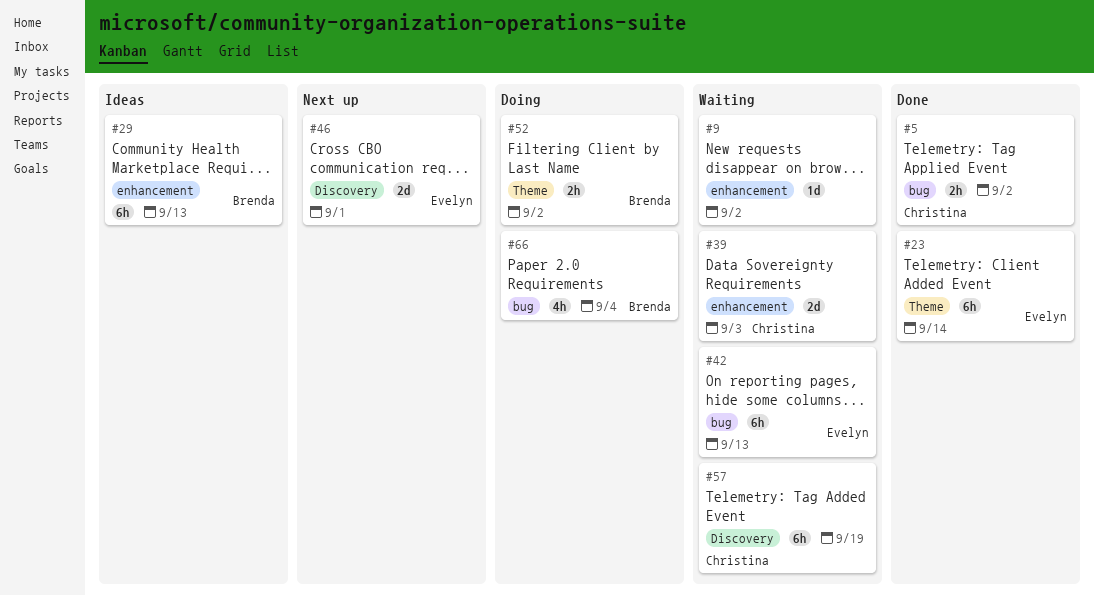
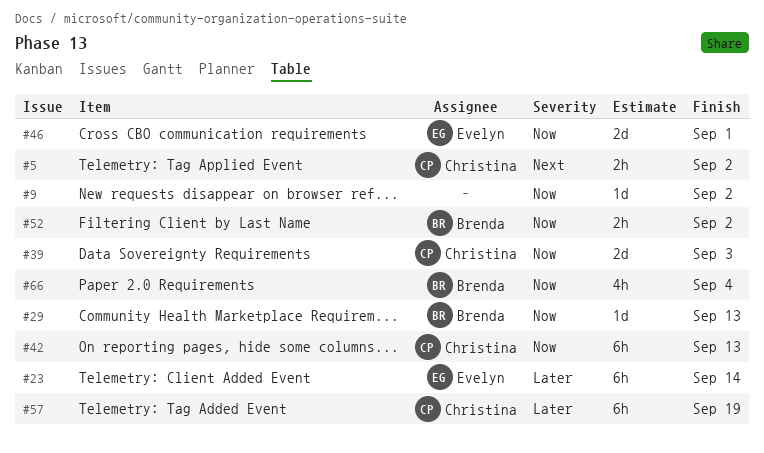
#29, estimate: 6h -> 1d
#42, owner: Evelyn -> Christina

